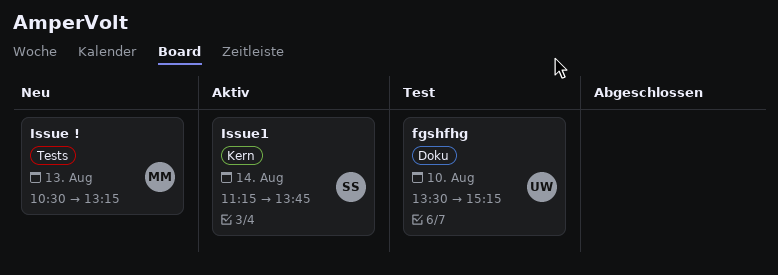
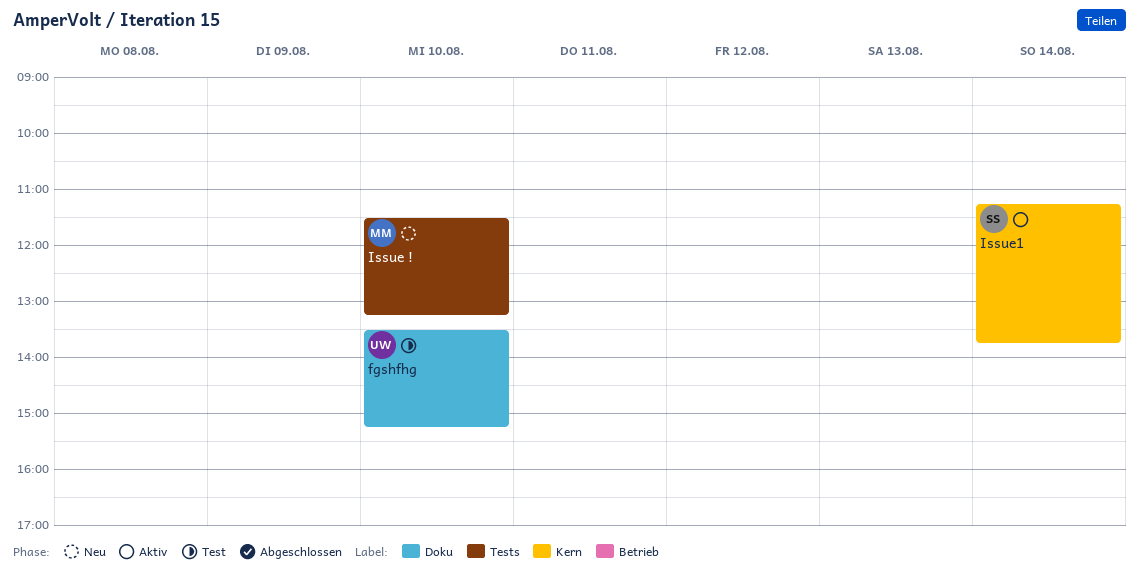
Issue !, day: Aug 13 -> Aug 10
Issue !, begins: 10:30 -> 11:30

